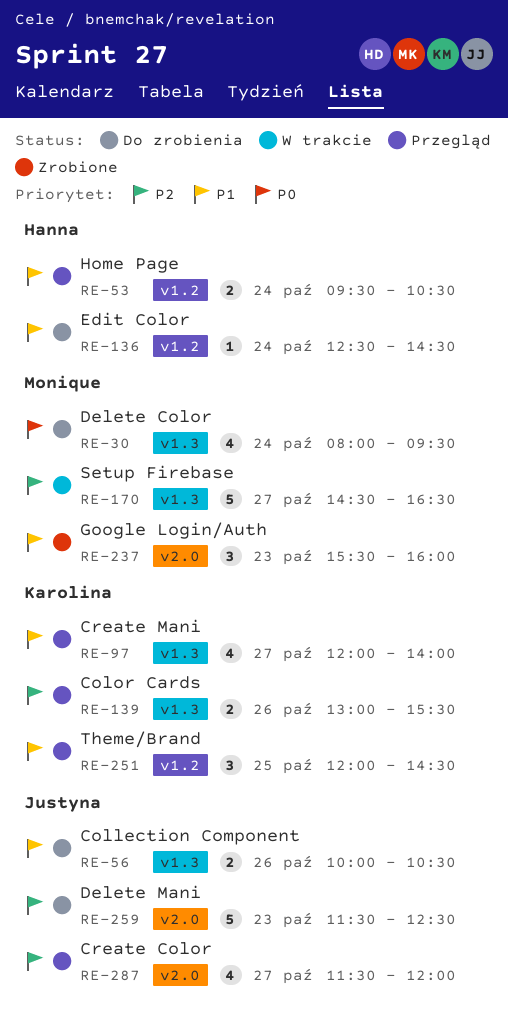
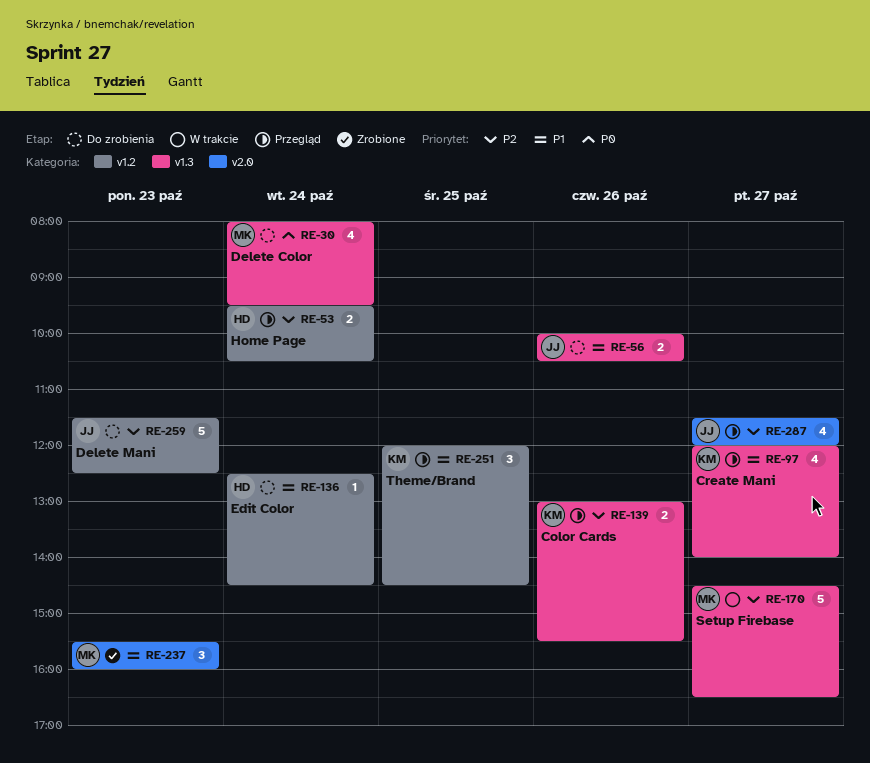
RE-53, priority: P1 -> P2
RE-259, label: v2.0 -> v1.2

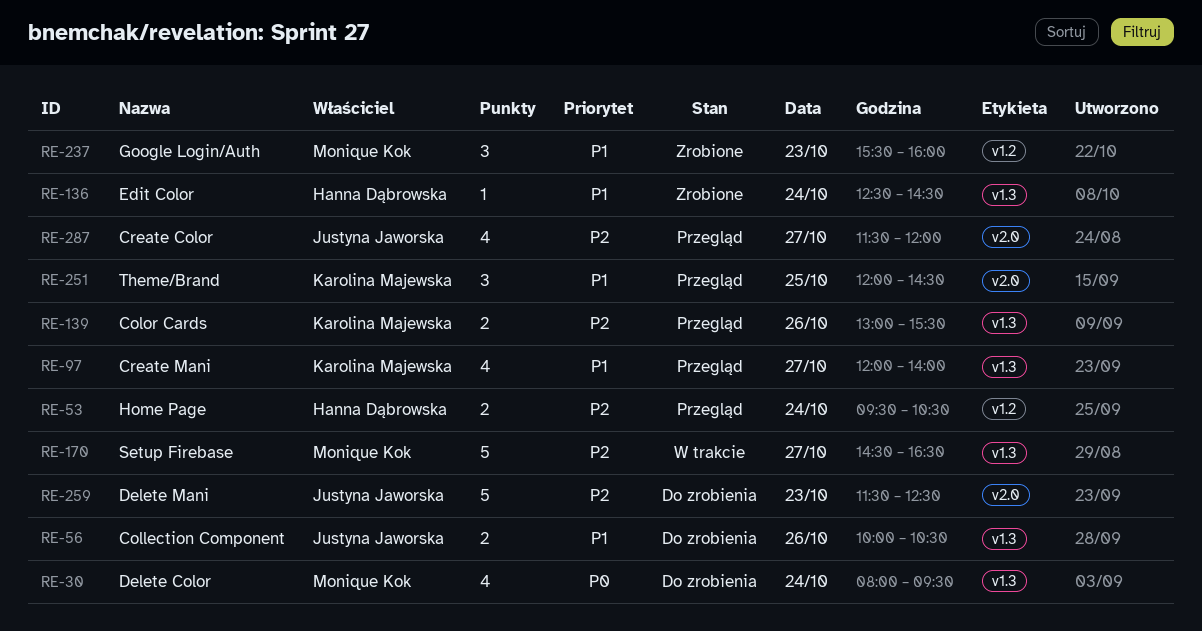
RE-136, status: Do zrobienia -> Zrobione
RE-136, label: v1.2 -> v1.3
RE-237, label: v2.0 -> v1.2
RE-251, label: v1.2 -> v2.0
RE-259, label: v1.2 -> v2.0

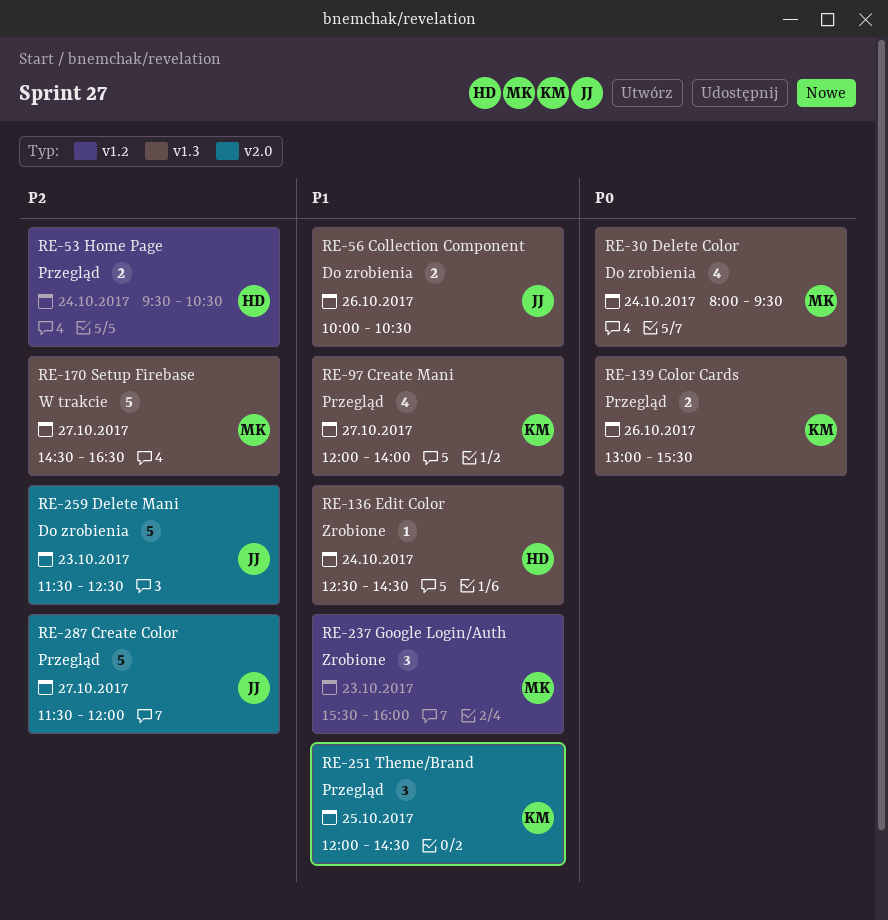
RE-139, priority: P2 -> P0
RE-287, estimate: 4 -> 5

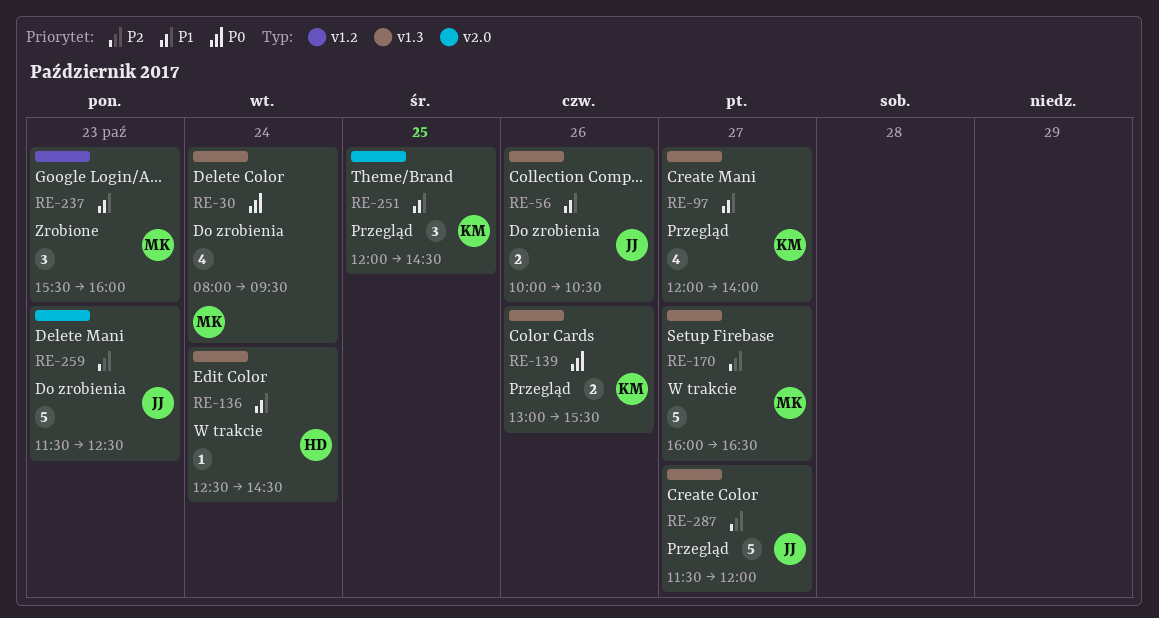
RE-53: present -> none
RE-136, status: Zrobione -> W trakcie
RE-170, begins: 14:30 -> 16:00
RE-287, label: v2.0 -> v1.3

